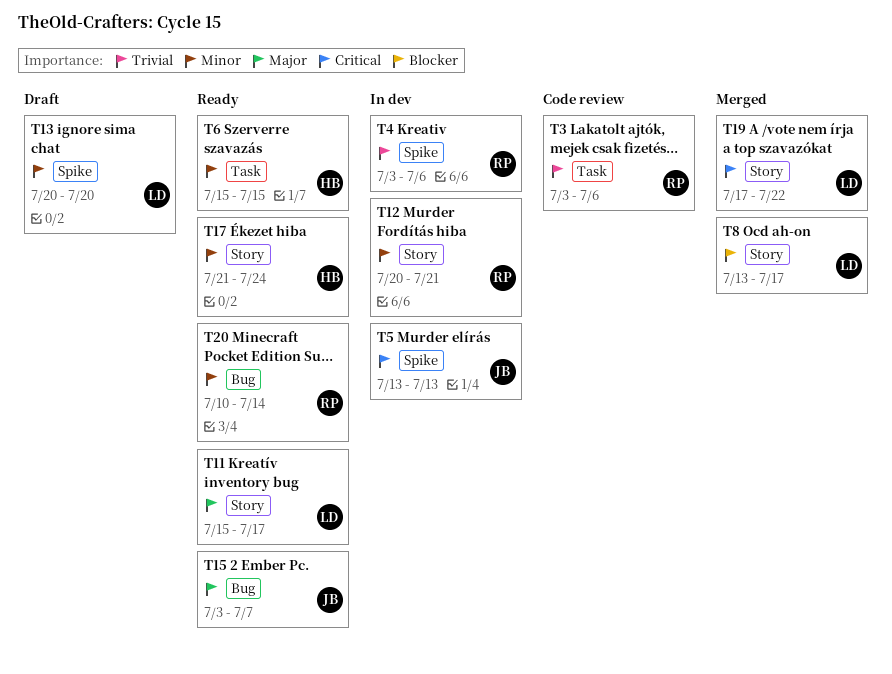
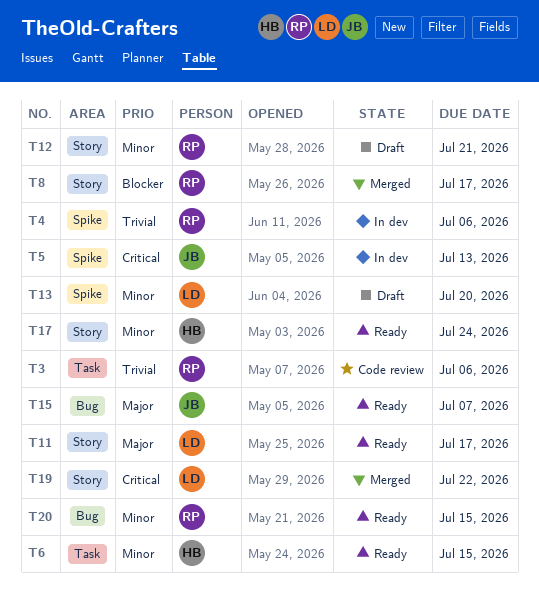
T8, owner: LD -> RP
T12, status: In dev -> Draft
T20, due: Jul 14 -> Jul 15

